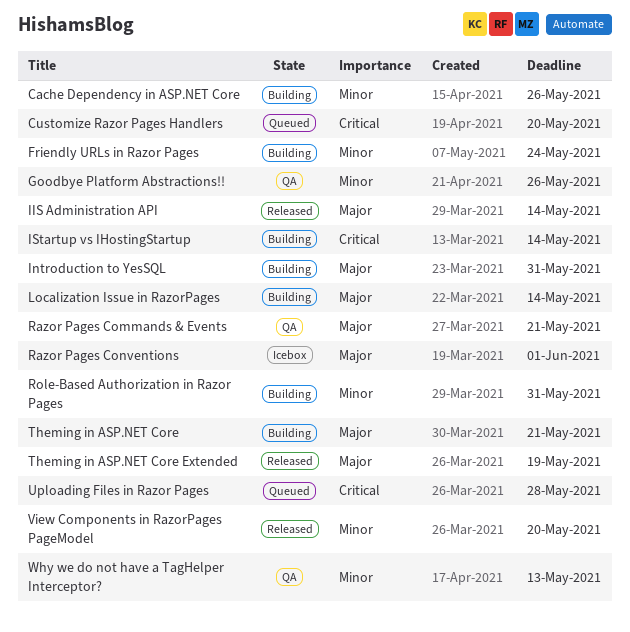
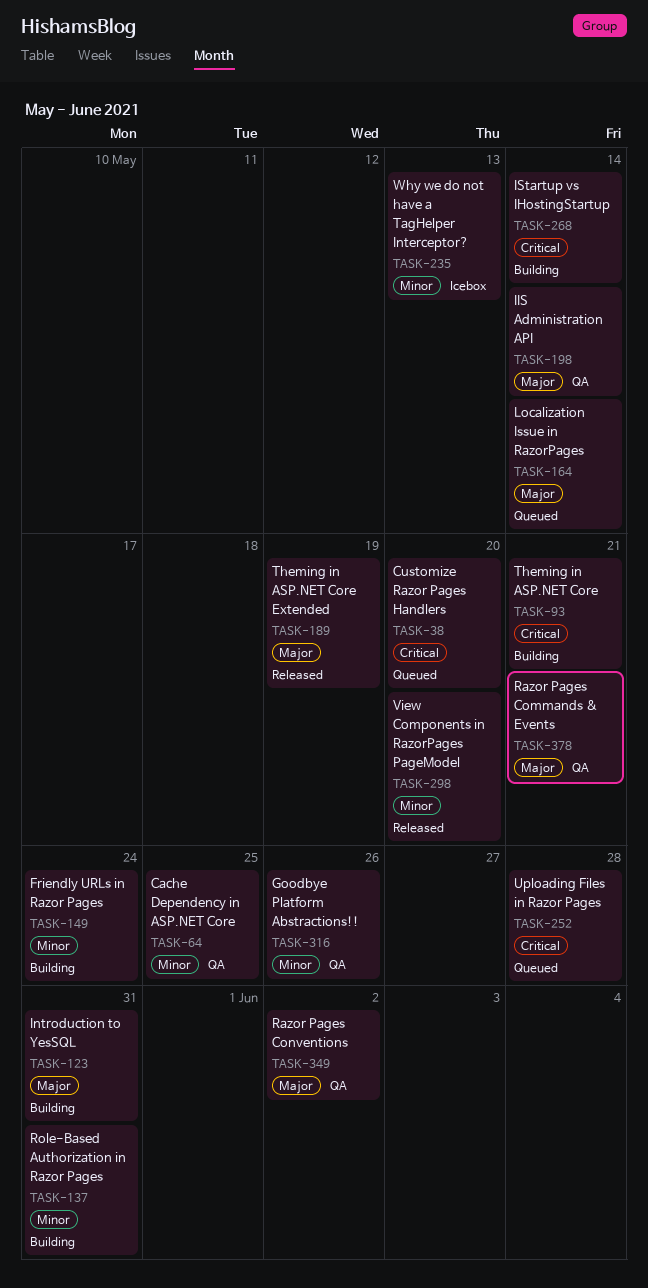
Cache Dependency in ASP.NET Core, status: Building -> QA
Cache Dependency in ASP.NET Core, due: May 26 -> May 25
IIS Administration API, status: Released -> QA
Localization Issue in RazorPages, status: Building -> Queued
Razor Pages Conventions, status: Icebox -> QA
Razor Pages Conventions, due: Jun 1 -> Jun 2
Theming in ASP.NET Core, priority: Major -> Critical
Why we do not have a TagHelper Interceptor?, status: QA -> Icebox

